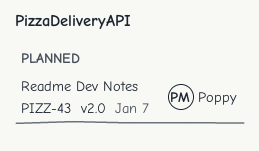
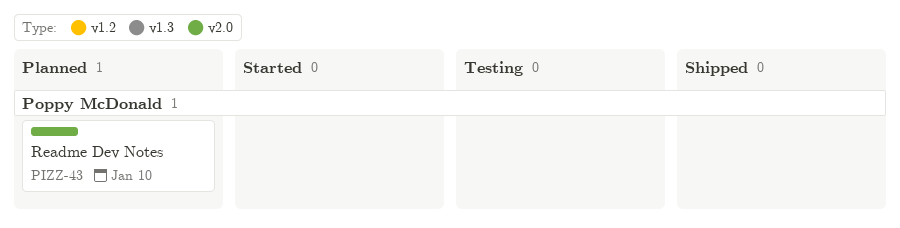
PIZZ-43, due: Jan 7 -> Jan 10

